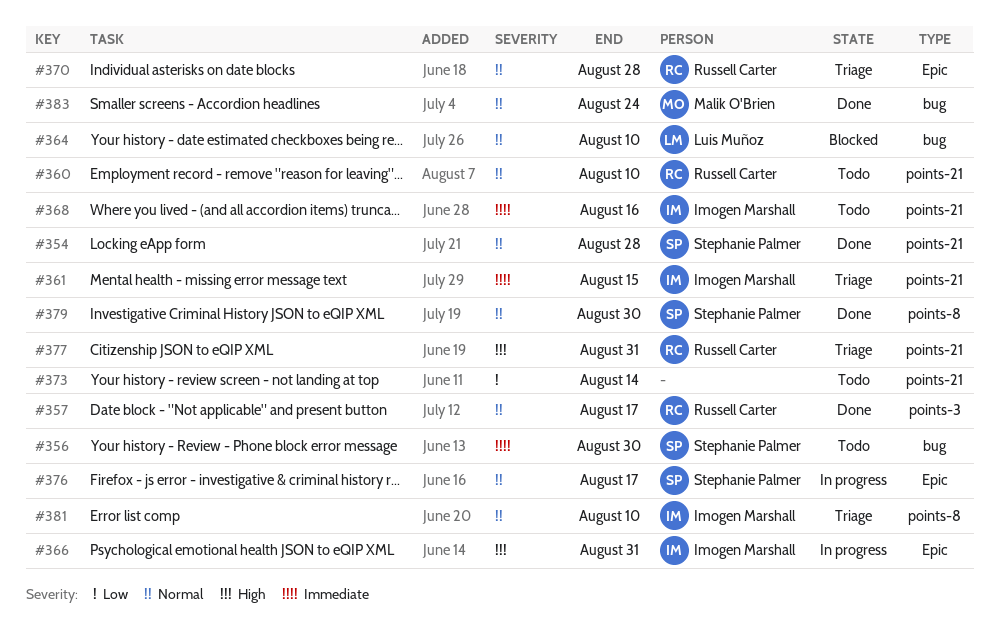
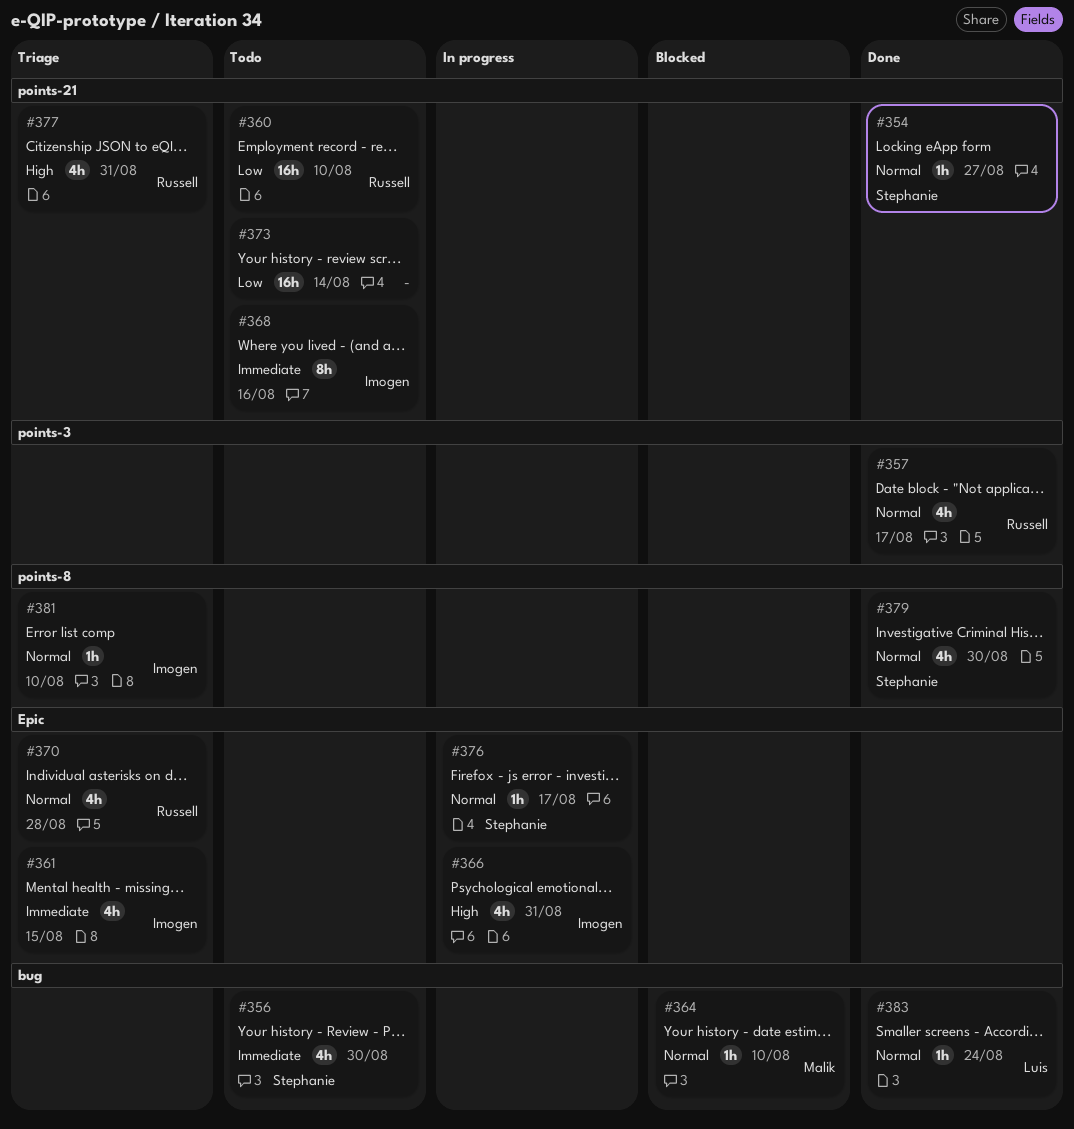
#354, due: Aug 28 -> Aug 27
#360, priority: Normal -> Low
#361, label: points-21 -> Epic
#364, owner: Luis Muñoz -> Malik O'Brien
#383, owner: Malik O'Brien -> Luis Muñoz

